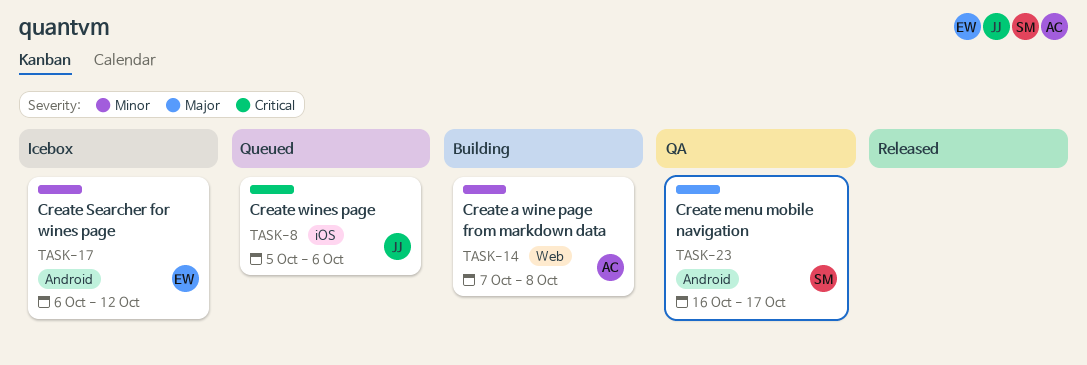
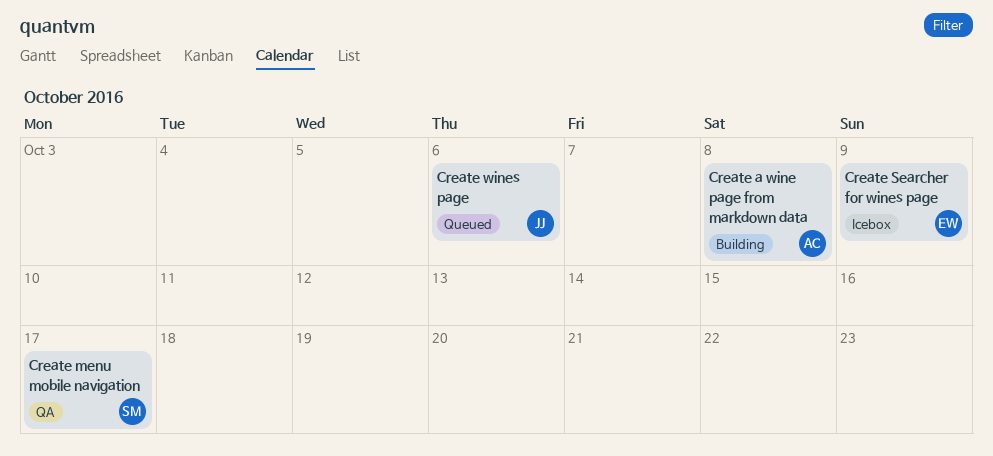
Create Searcher for wines page, due: Oct 12 -> Oct 9

